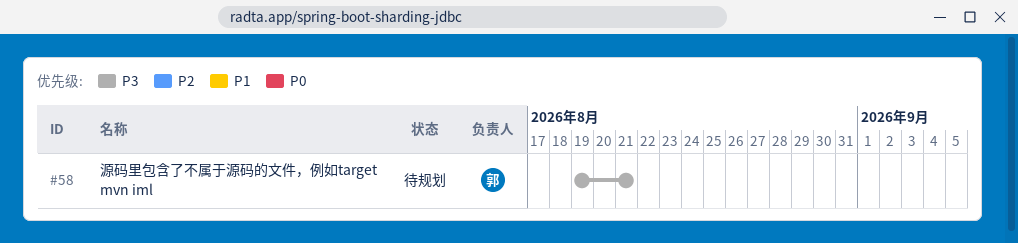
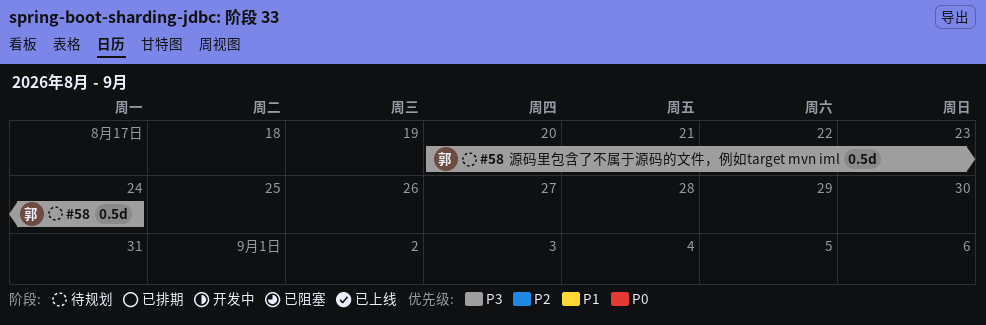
#58, start: Aug 19 -> Aug 20
#58, due: Aug 21 -> Aug 24

